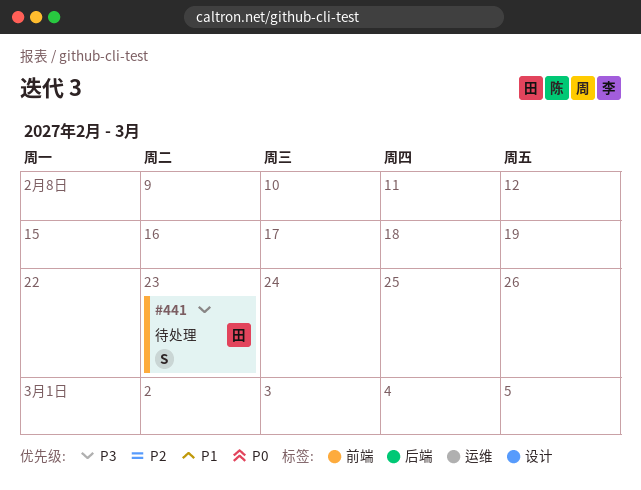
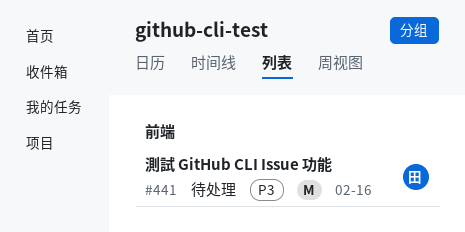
#441, estimate: S -> M
#441, due: Feb 23 -> Feb 16

